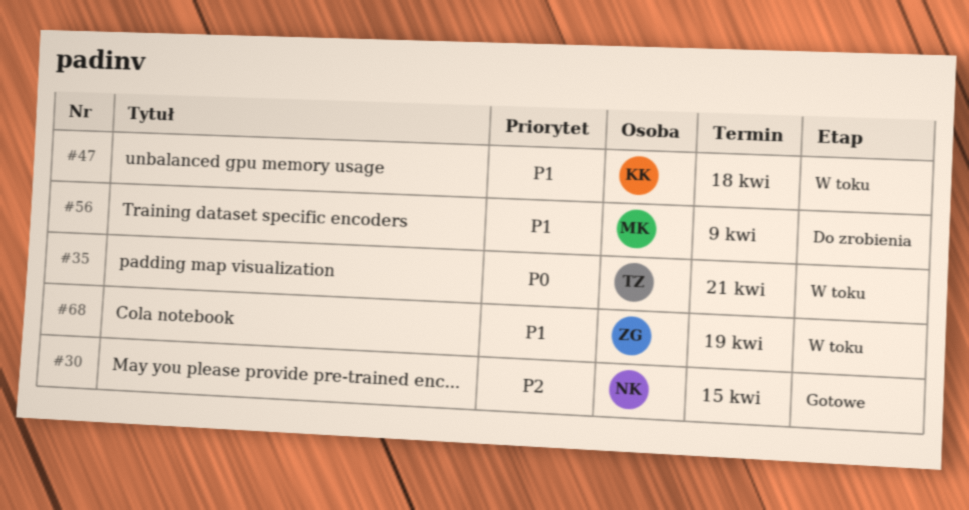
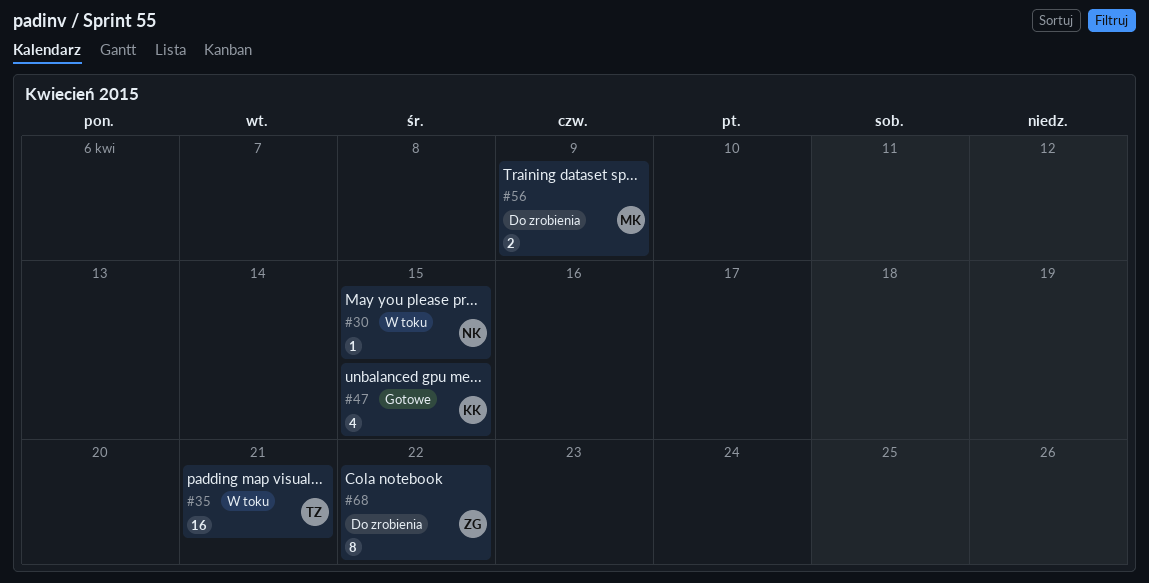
#30, status: Gotowe -> W toku
#47, status: W toku -> Gotowe
#47, due: Apr 18 -> Apr 15
#68, status: W toku -> Do zrobienia
#68, due: Apr 19 -> Apr 22

